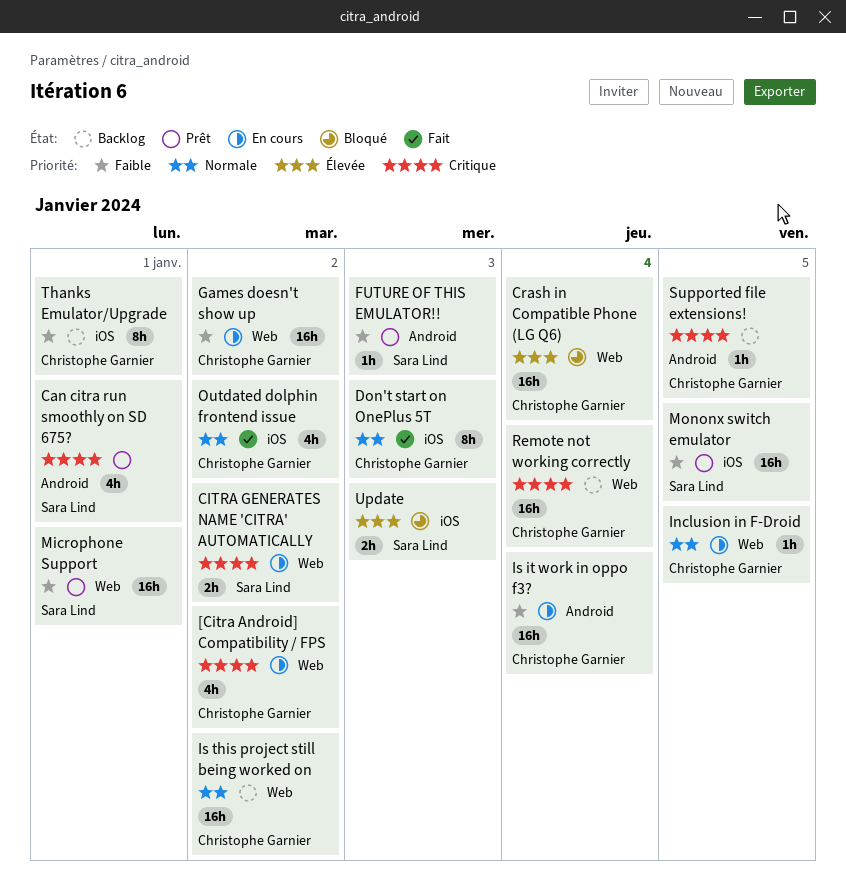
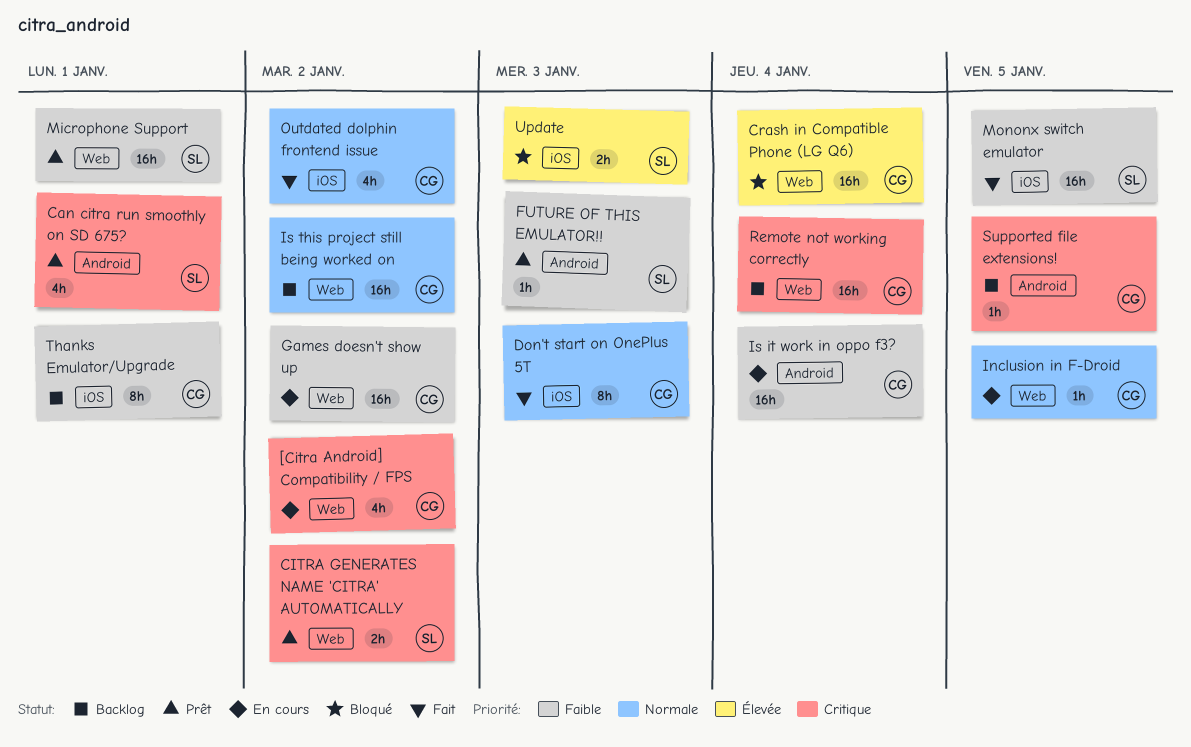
CITRA GENERATES NAME 'CITRA' AUTOMATICALLY, status: En cours -> Prêt
Mononx switch emulator, status: Prêt -> Fait

